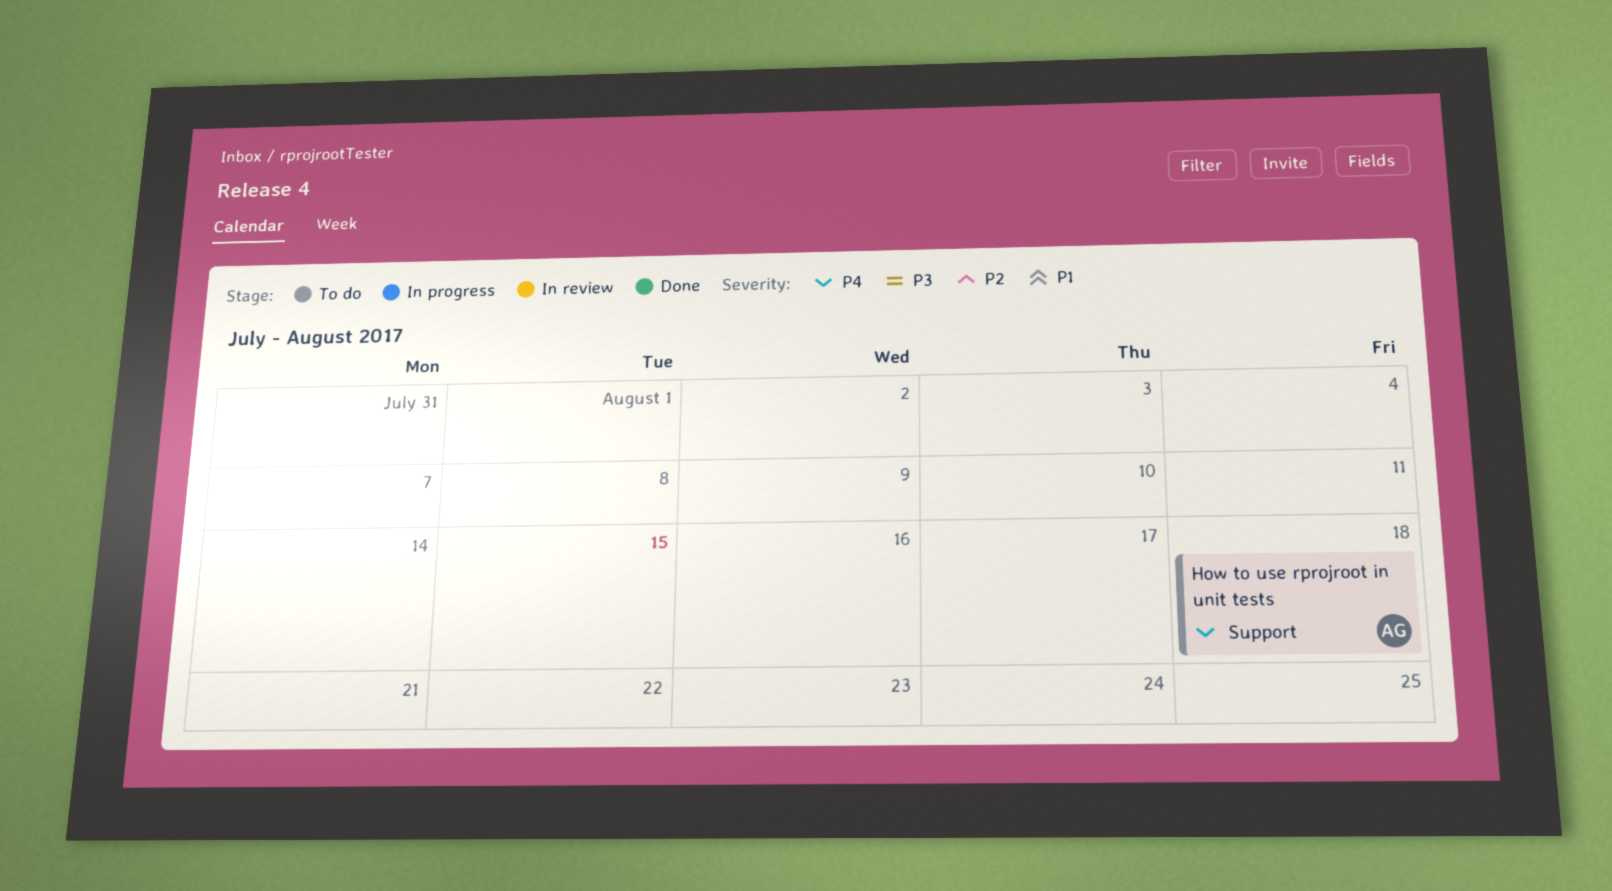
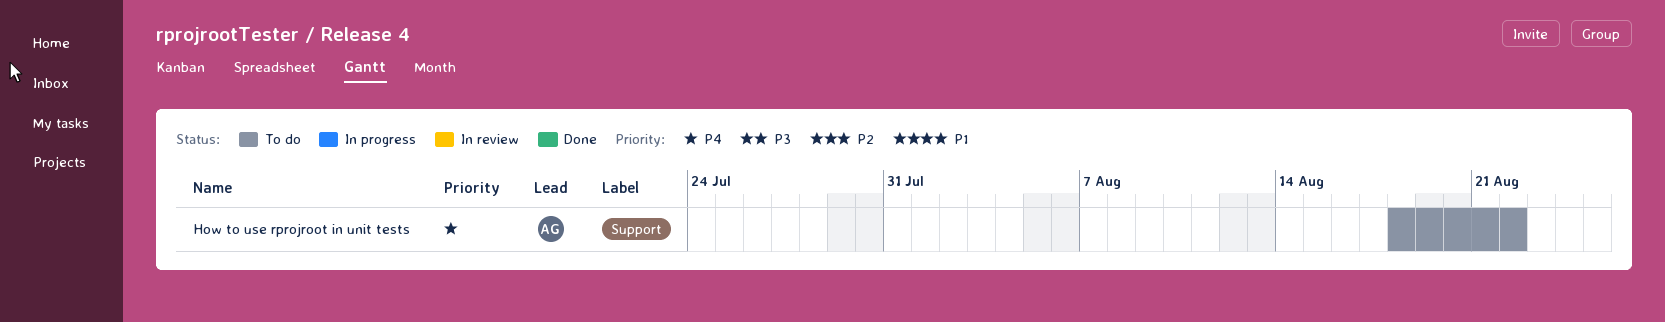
How to use rprojroot in unit tests, due: Aug 18 -> Aug 22

